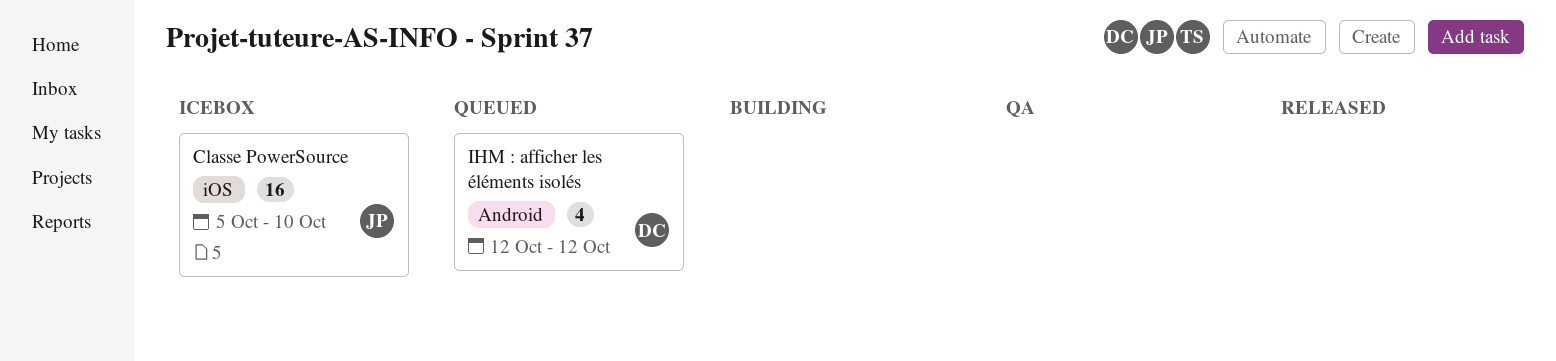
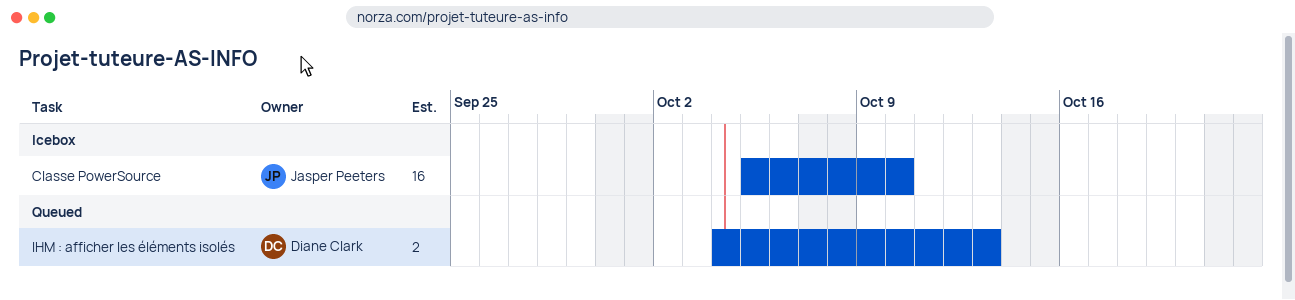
IHM : afficher les éléments isolés, estimate: 4 -> 2
IHM : afficher les éléments isolés, start: Oct 12 -> Oct 4
IHM : afficher les éléments isolés, due: Oct 12 -> Oct 13

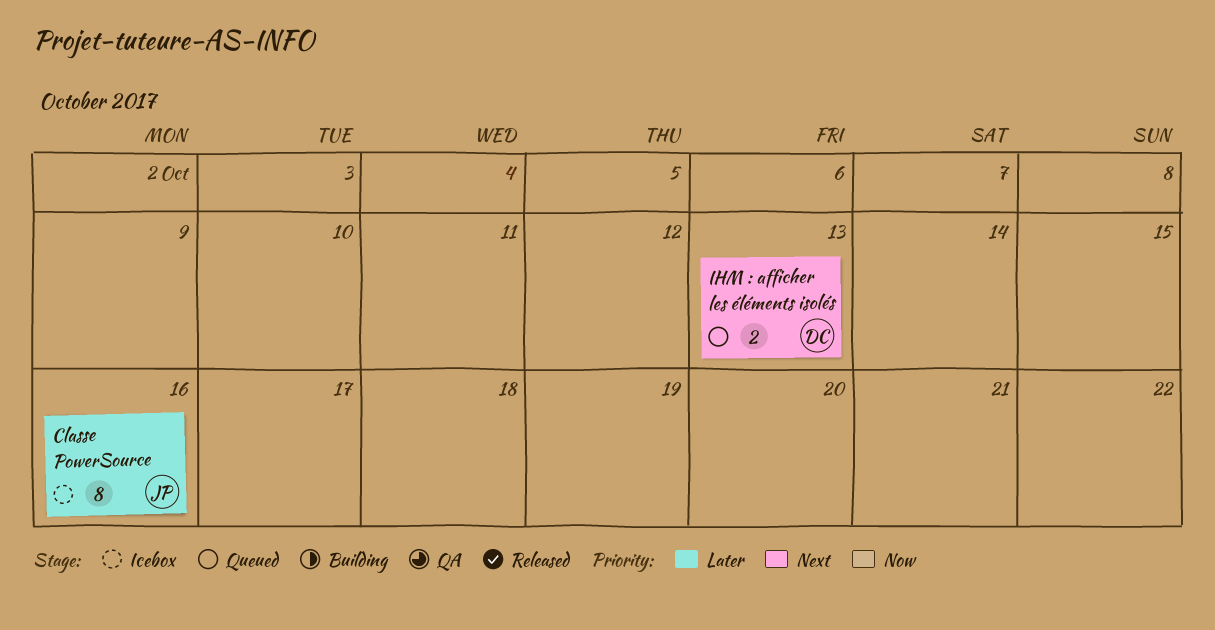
Classe PowerSource, estimate: 16 -> 8
Classe PowerSource, due: Oct 10 -> Oct 16

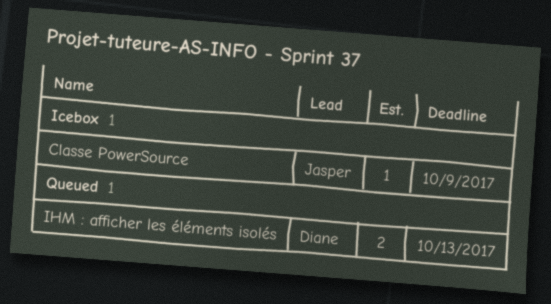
Classe PowerSource, estimate: 8 -> 1
Classe PowerSource, due: Oct 16 -> Oct 9

